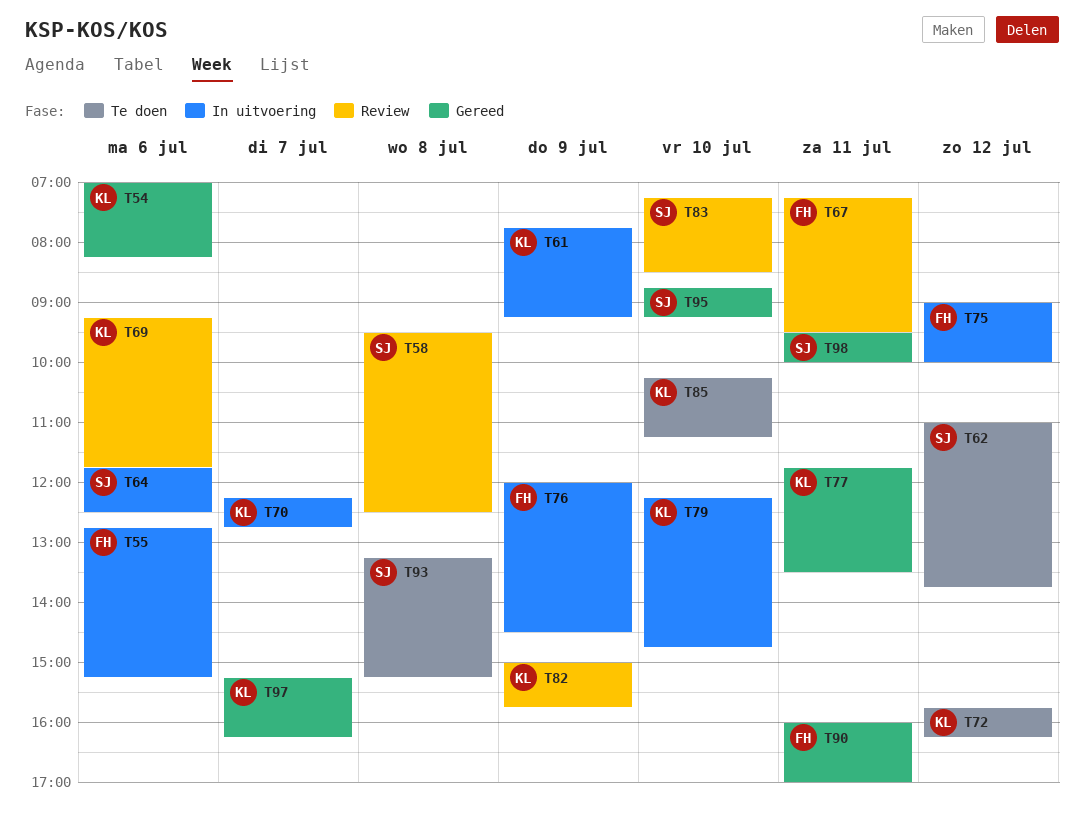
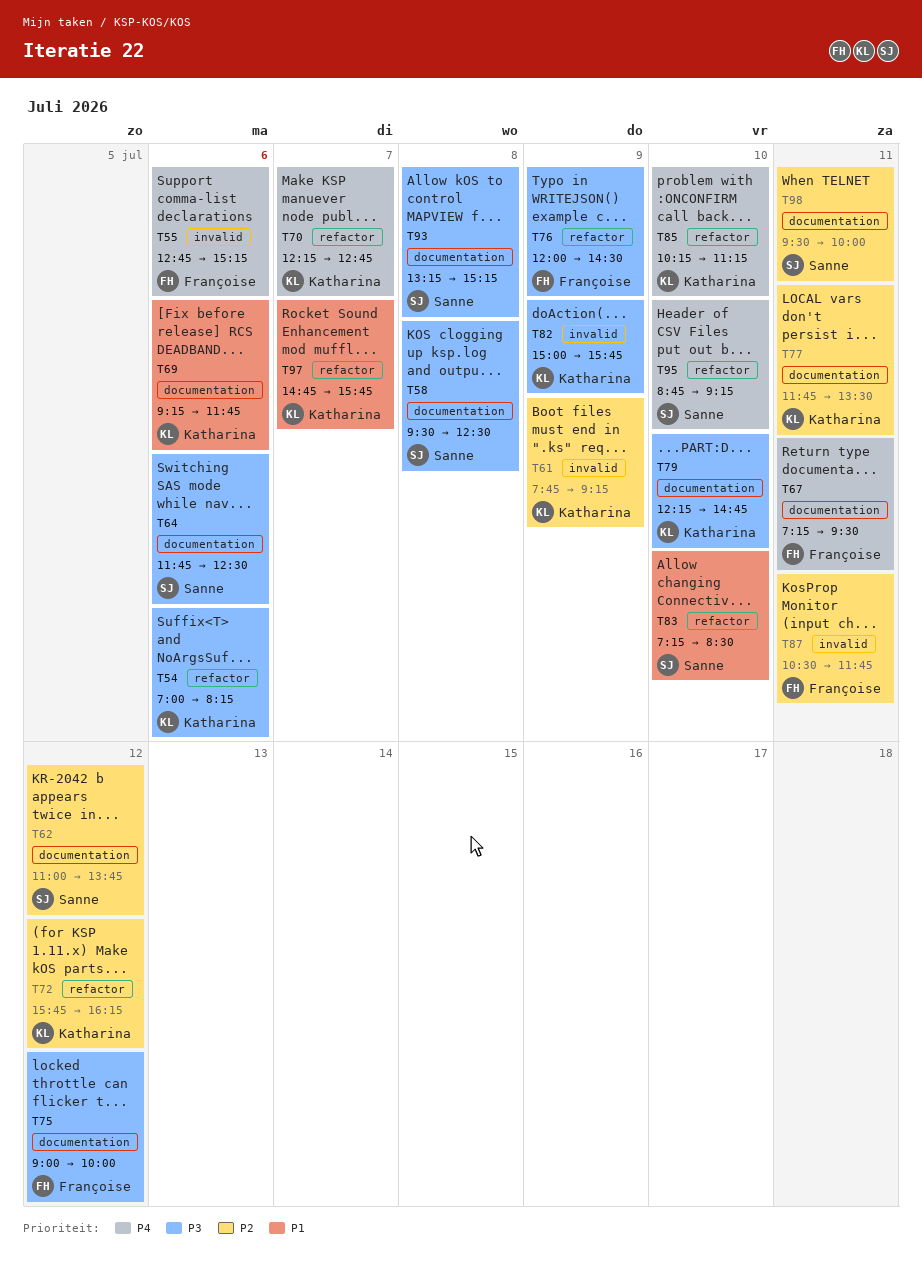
T87: none -> present
T90: present -> none
T97, begins: 15:15 -> 14:45
T97, ends: 16:15 -> 15:45

